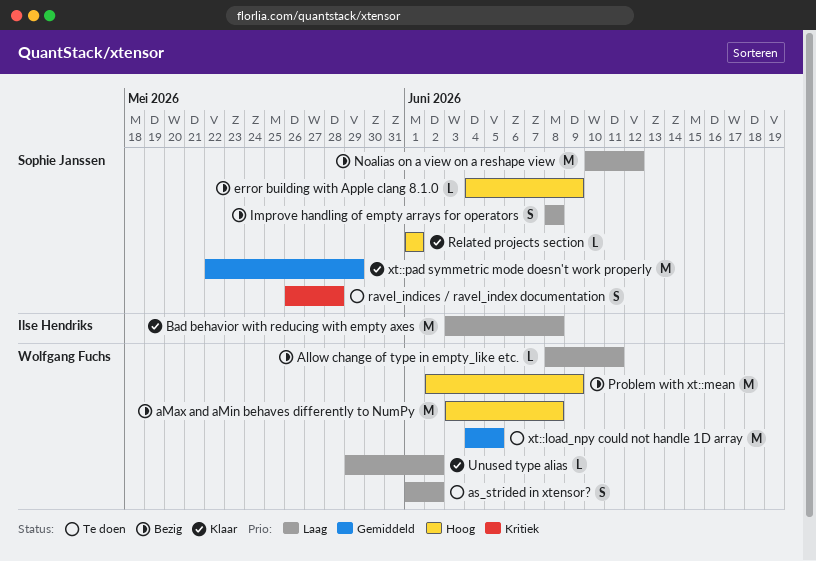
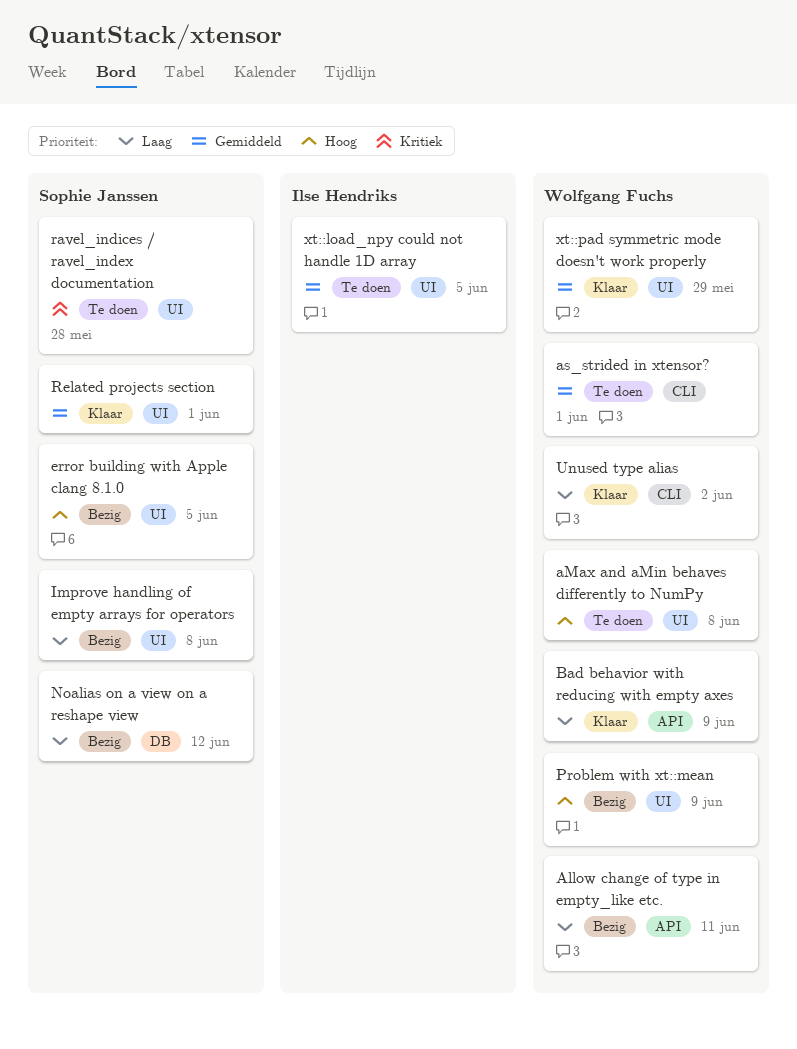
aMax and aMin behaves differently to NumPy, status: Bezig -> Te doen
as_strided in xtensor?, priority: Laag -> Gemiddeld
as_strided in xtensor?, due: Jun 2 -> Jun 1
Bad behavior with reducing with empty axes, owner: Ilse Hendriks -> Wolfgang Fuchs
Bad behavior with reducing with empty axes, due: Jun 8 -> Jun 9
error building with Apple clang 8.1.0, due: Jun 9 -> Jun 5
Related projects section, priority: Hoog -> Gemiddeld
xt::load_npy could not handle 1D array, owner: Wolfgang Fuchs -> Ilse Hendriks
xt::pad symmetric mode doesn't work properly, owner: Sophie Janssen -> Wolfgang Fuchs

